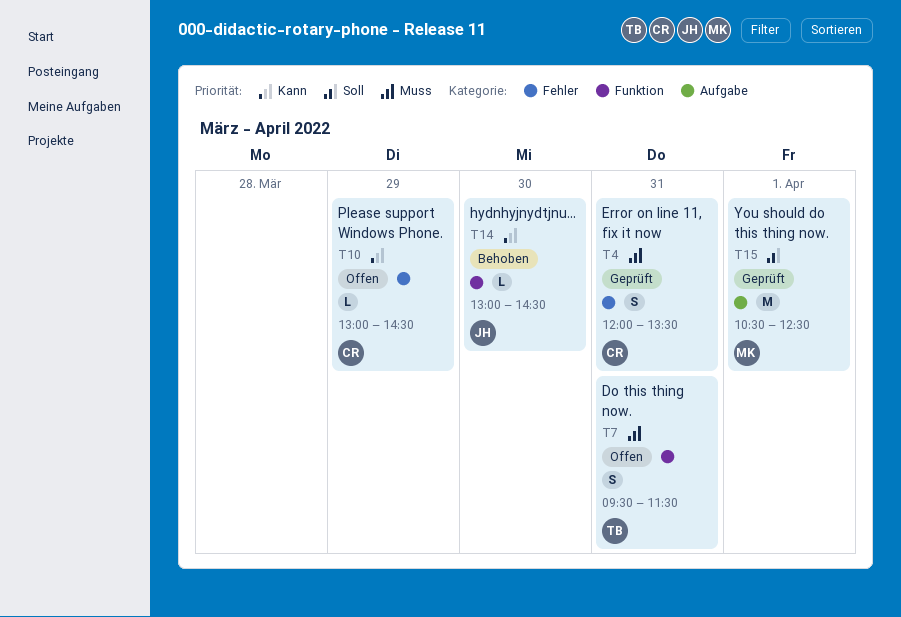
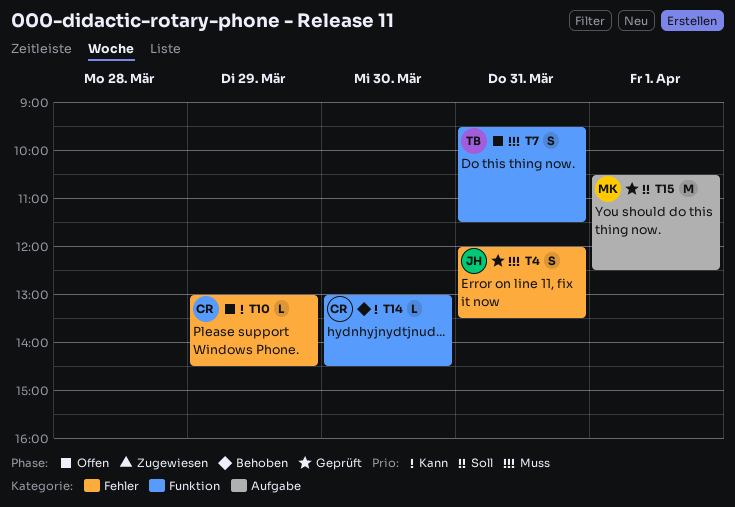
T4, owner: CR -> JH
T14, owner: JH -> CR

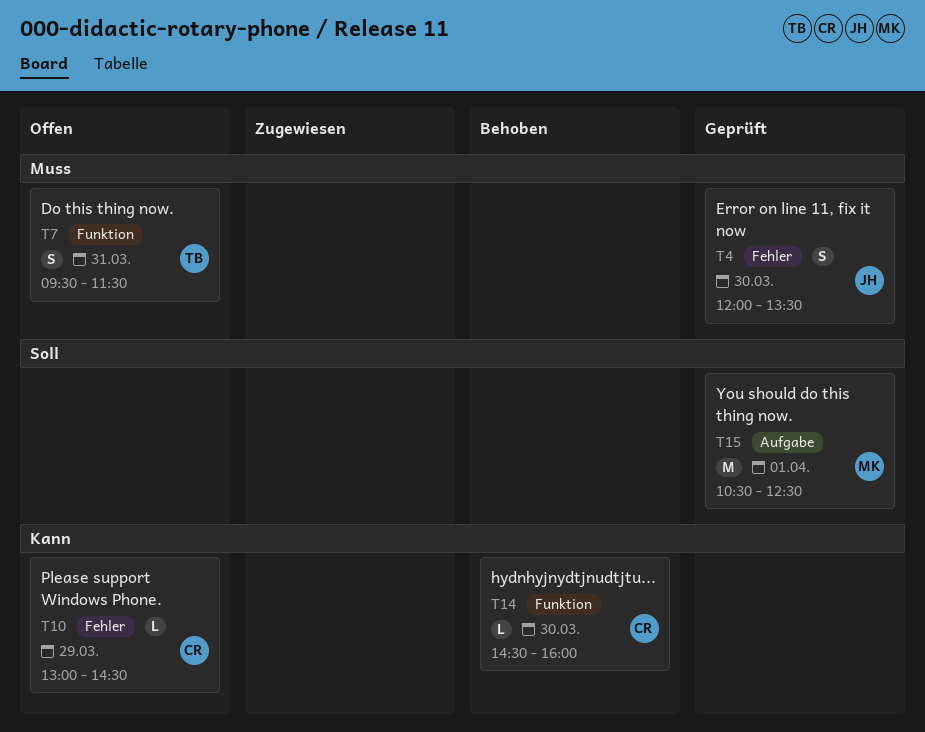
T4, day: Mar 31 -> Mar 30
T14, begins: 13:00 -> 14:30
T14, ends: 14:30 -> 16:00

